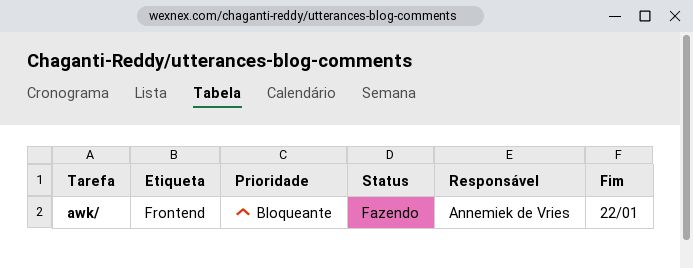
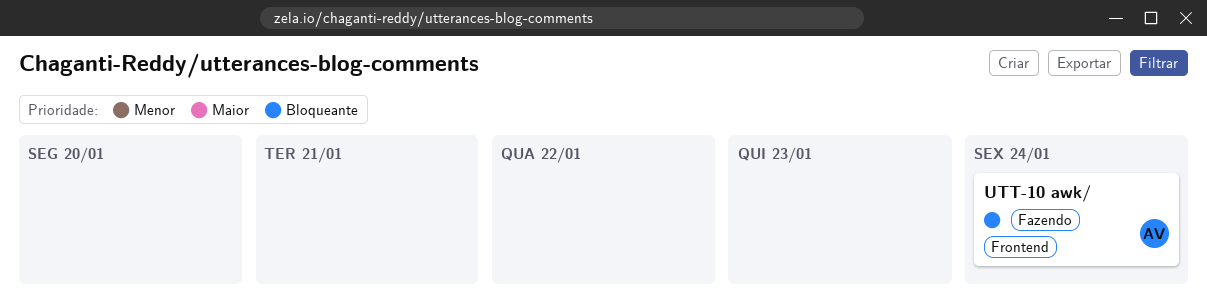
awk/, due: Jan 22 -> Jan 24

